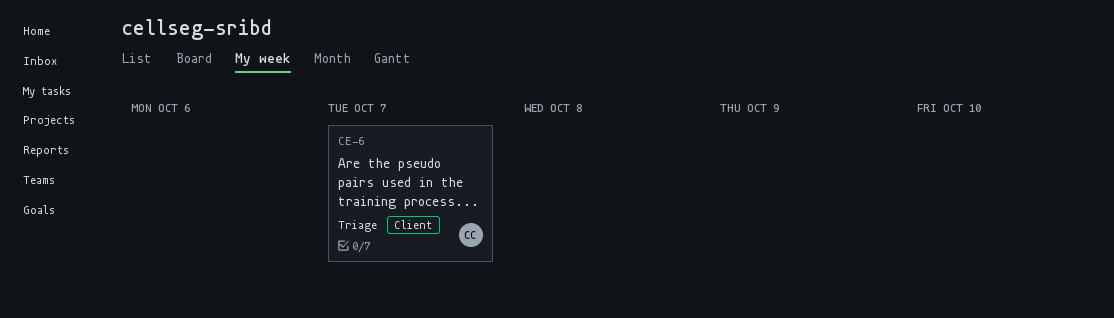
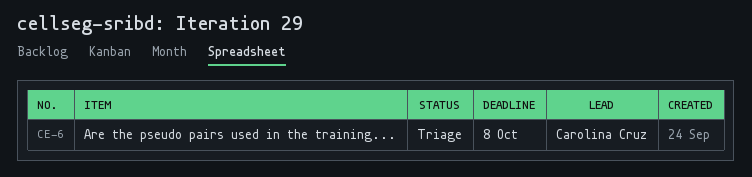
CE-6, due: Oct 7 -> Oct 8

